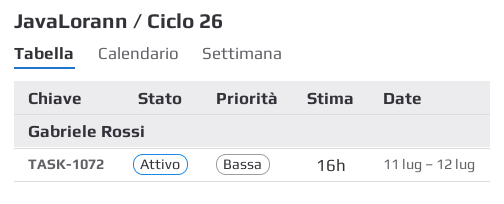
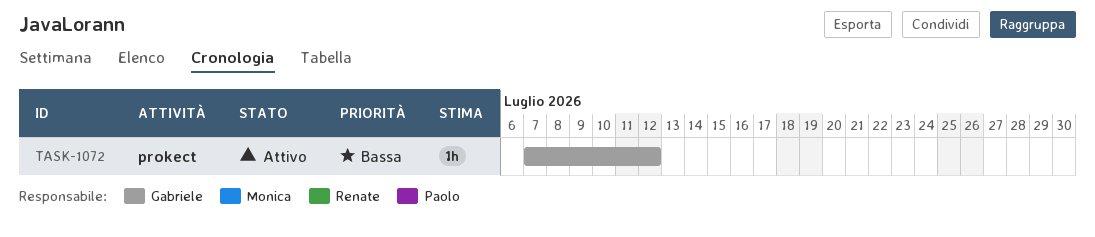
TASK-1072, estimate: 16h -> 1h
TASK-1072, start: Jul 11 -> Jul 7

